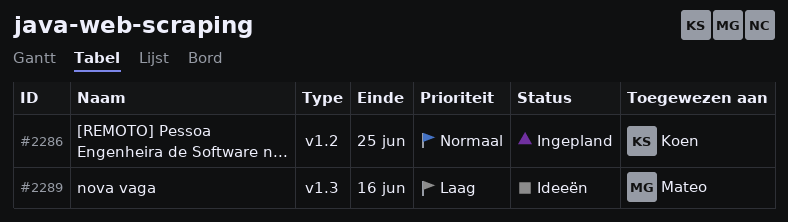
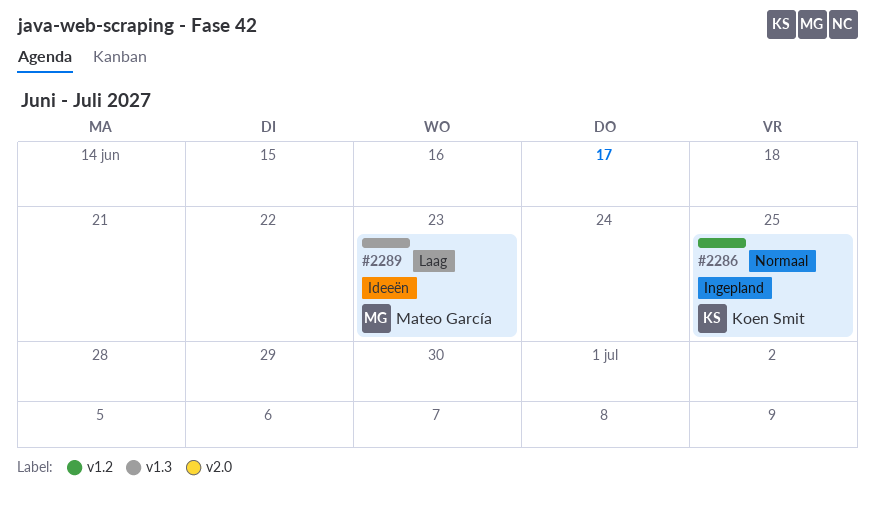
#2289, due: Jun 16 -> Jun 23

